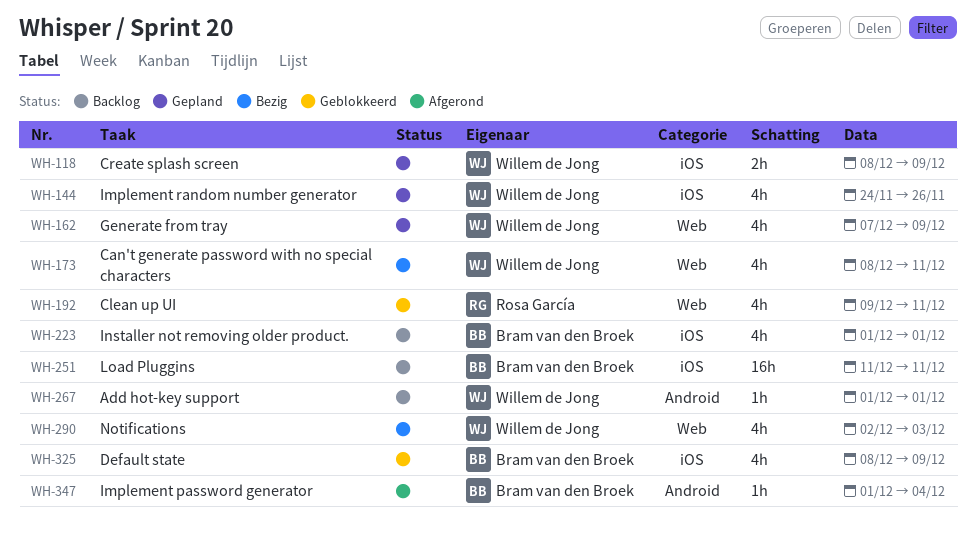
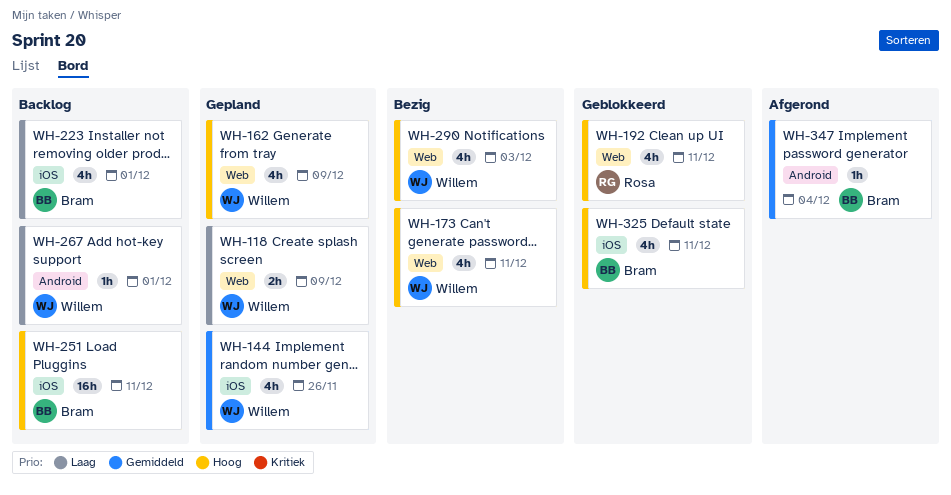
WH-118, label: iOS -> Web
WH-325, due: Dec 9 -> Dec 11

